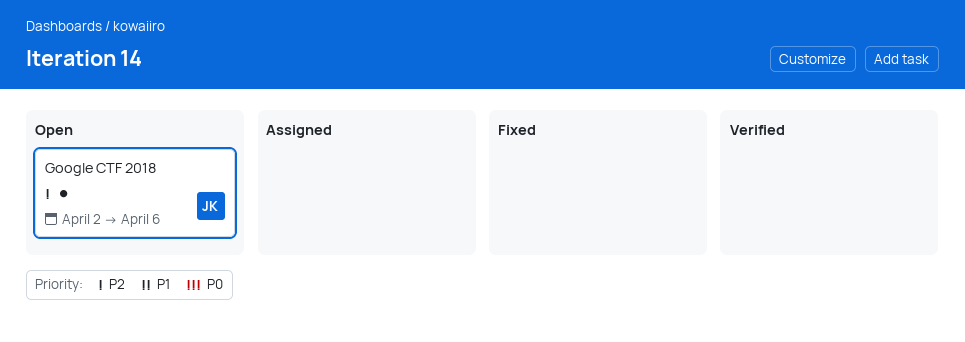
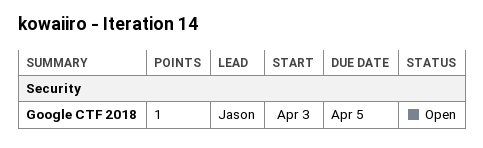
Google CTF 2018, start: Apr 2 -> Apr 3
Google CTF 2018, due: Apr 6 -> Apr 5

